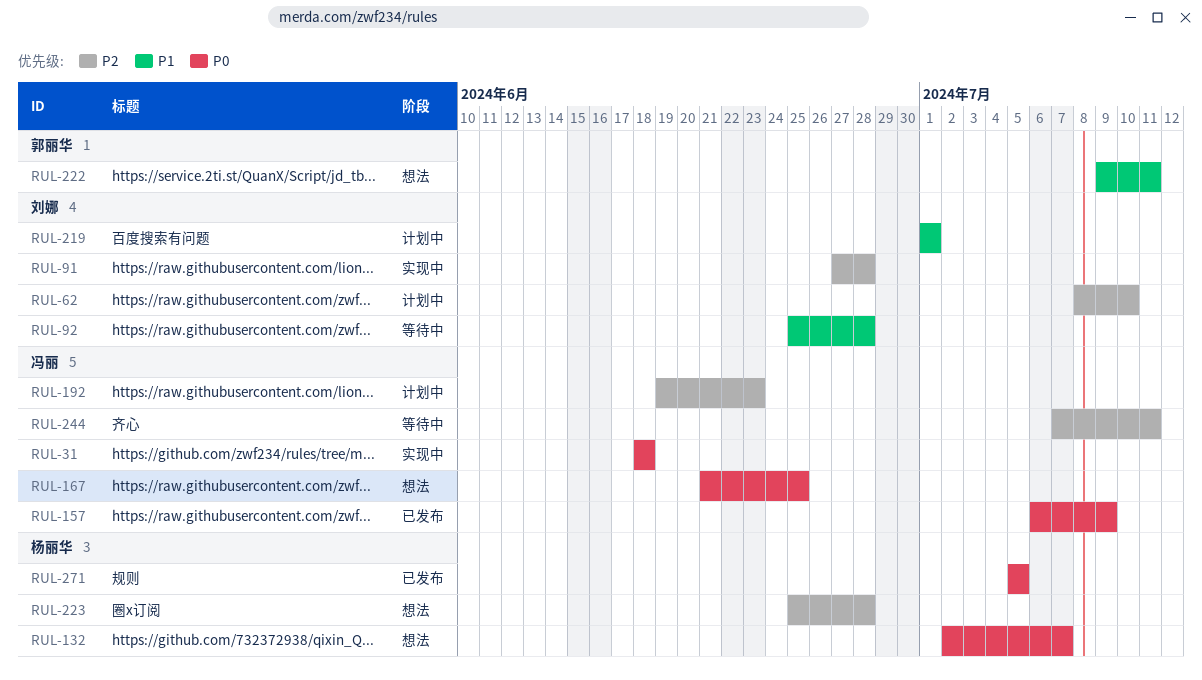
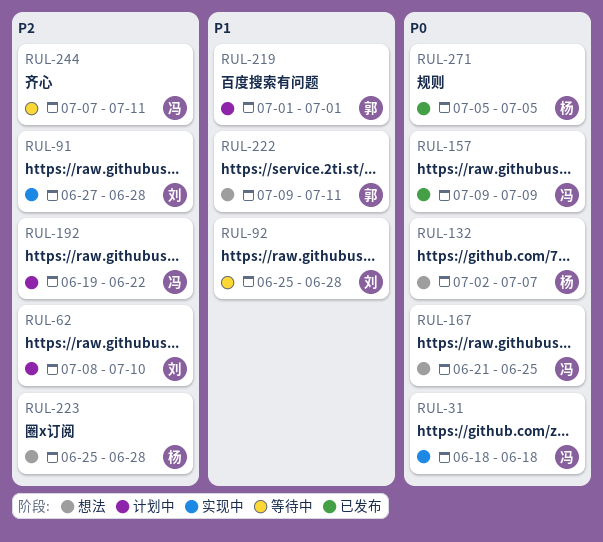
RUL-157, start: Jul 6 -> Jul 9
RUL-192, due: Jun 23 -> Jun 22
RUL-219, owner: 刘娜 -> 郭丽华

